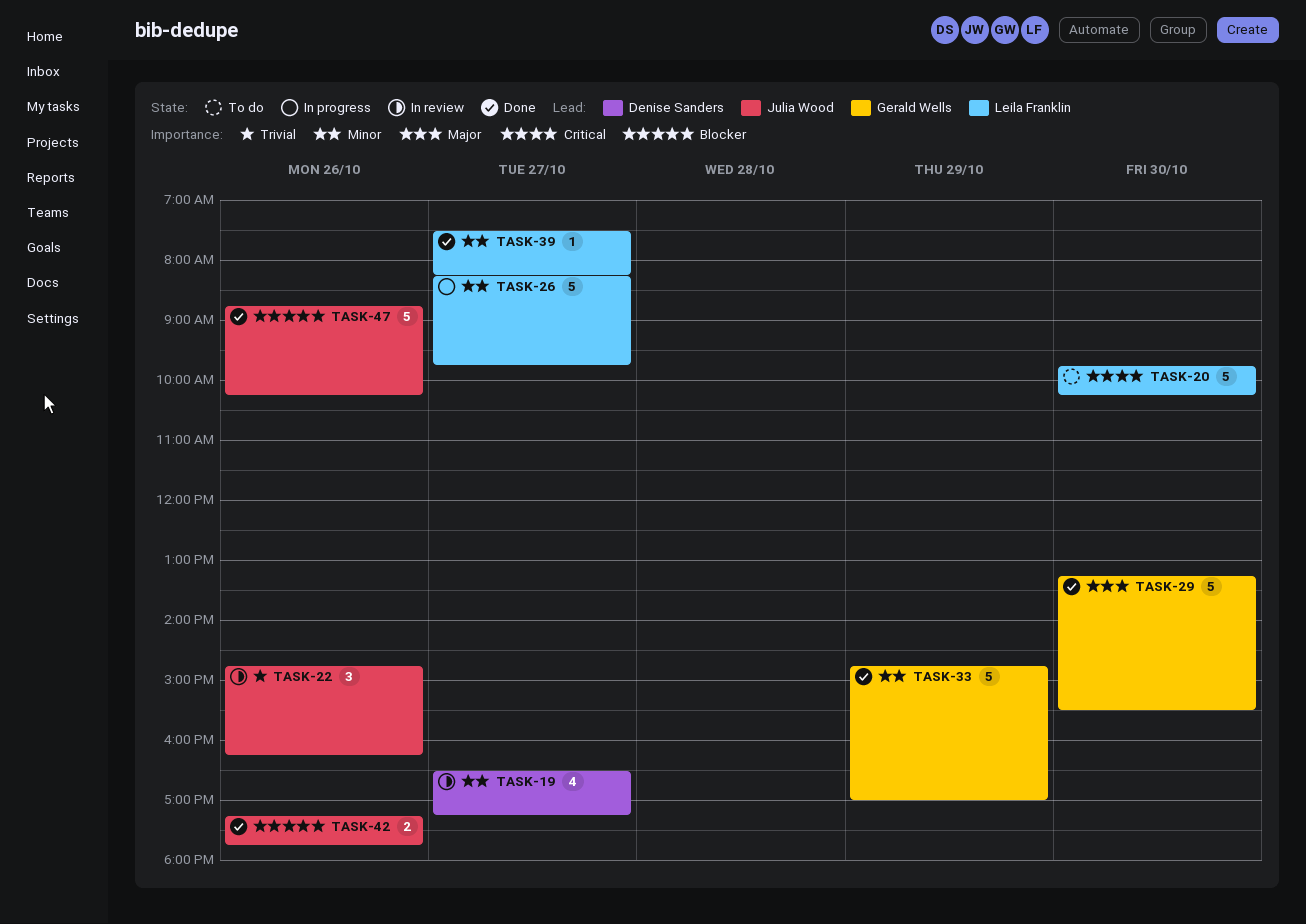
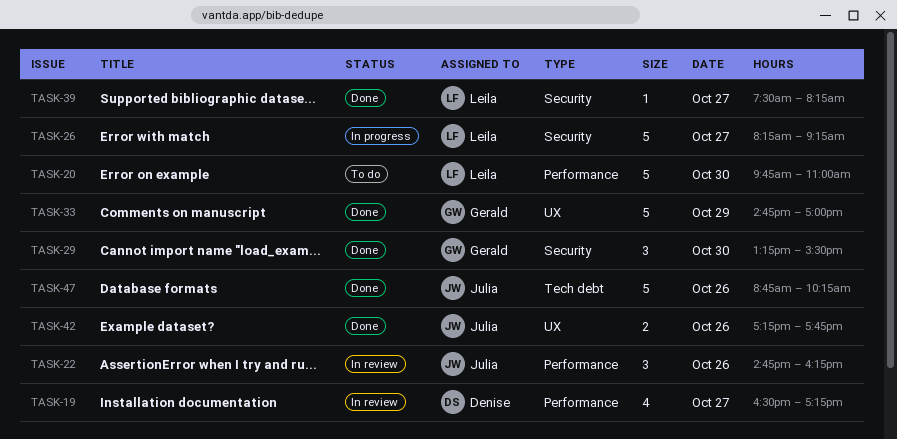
TASK-20, ends: 10:15 -> 11:00
TASK-26, ends: 09:45 -> 09:15
TASK-29, estimate: 5 -> 3

